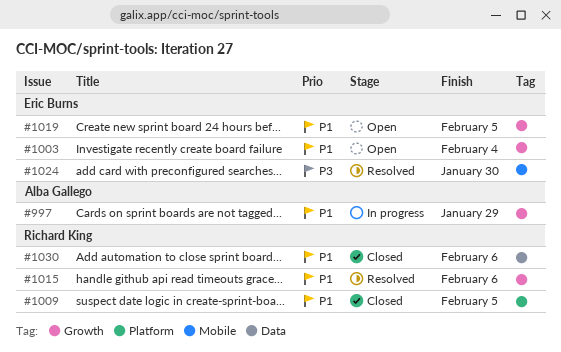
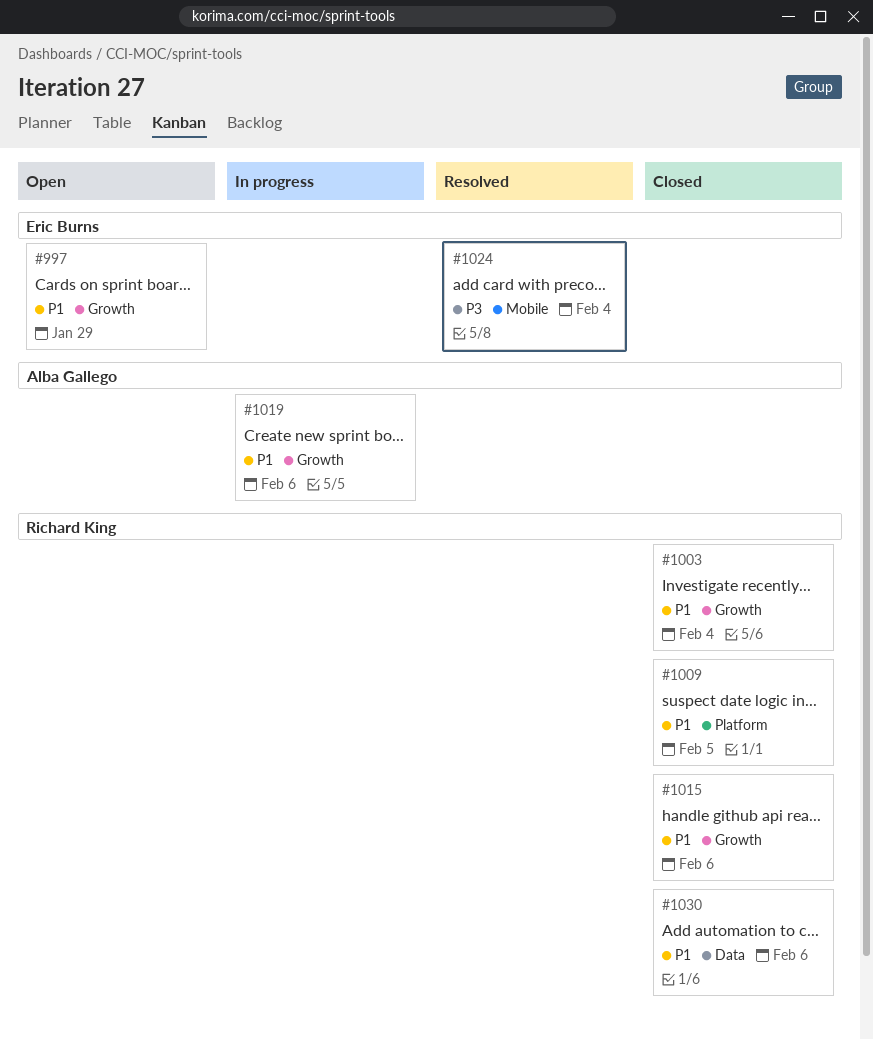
#997, status: In progress -> Open
#997, owner: Alba Gallego -> Eric Burns
#1003, status: Open -> Closed
#1003, owner: Eric Burns -> Richard King
#1015, status: Resolved -> Closed
#1019, status: Open -> In progress
#1019, owner: Eric Burns -> Alba Gallego
#1019, due: Feb 5 -> Feb 6
#1024, due: Jan 30 -> Feb 4

